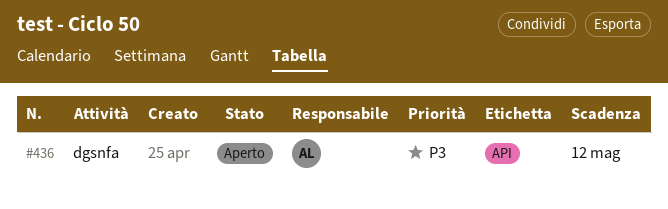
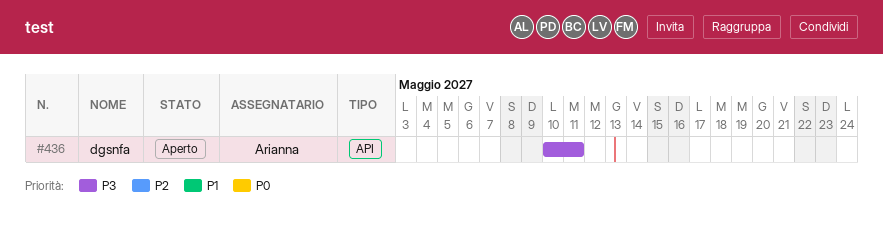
#436, due: May 12 -> May 11

